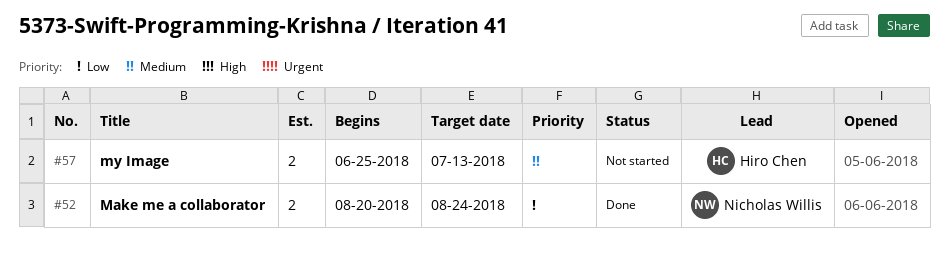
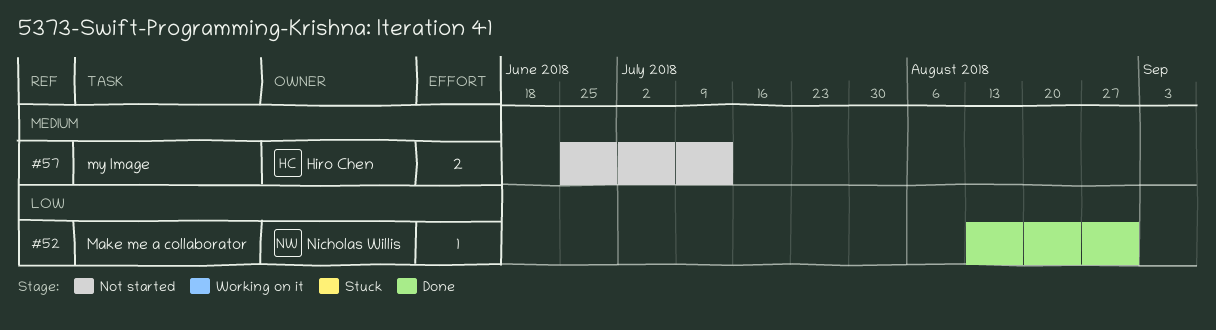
#52, estimate: 2 -> 1
#52, start: Aug 20 -> Aug 13
#52, due: Aug 24 -> Aug 31

